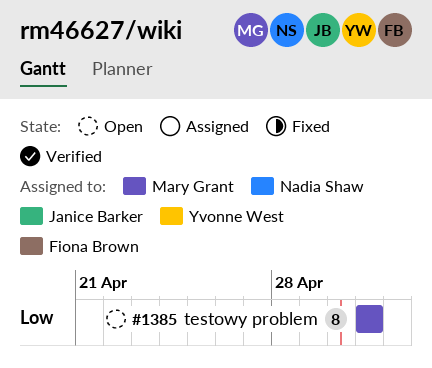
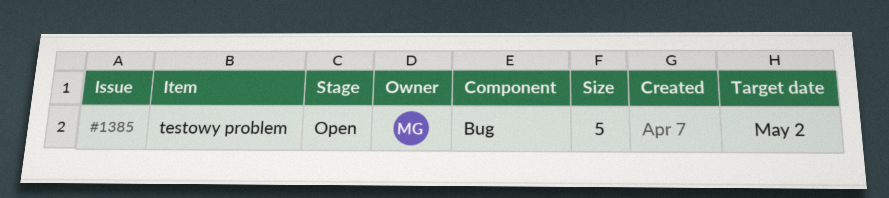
#1385, estimate: 8 -> 5
#1385, due: May 1 -> May 2

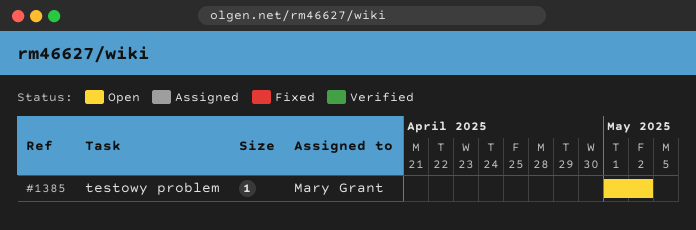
#1385, estimate: 5 -> 1

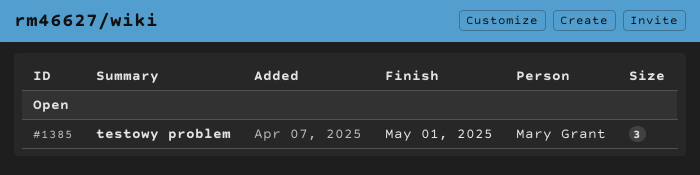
#1385, estimate: 1 -> 3
#1385, due: May 2 -> May 1

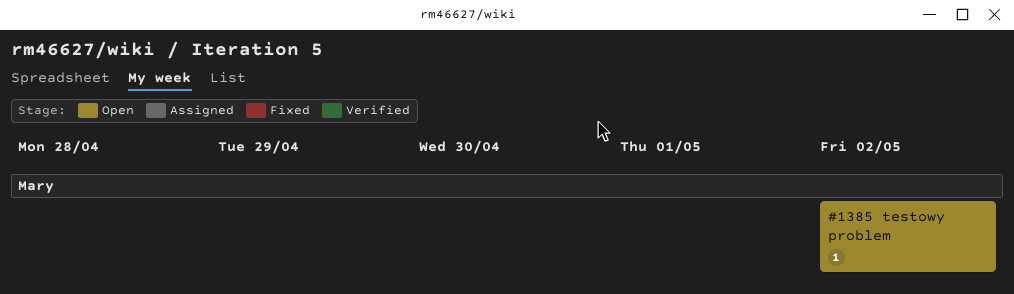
#1385, estimate: 3 -> 1
#1385, due: May 1 -> May 2

